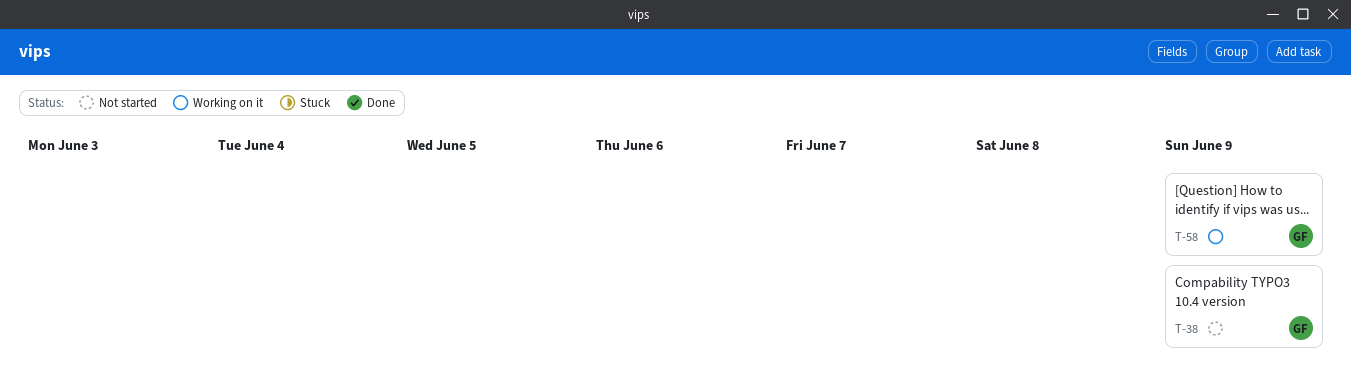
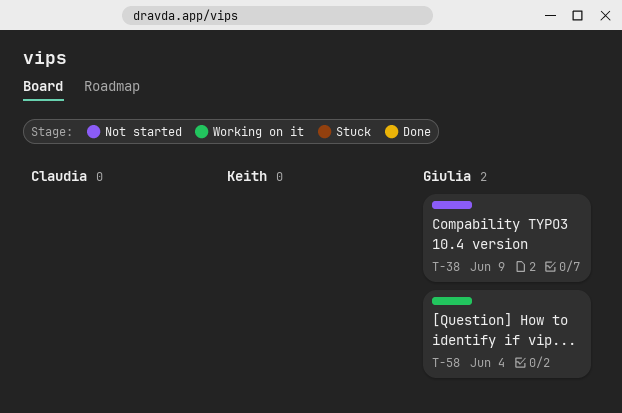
T-58, due: Jun 9 -> Jun 4

